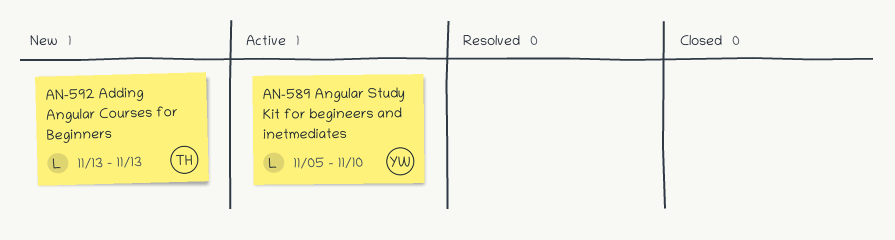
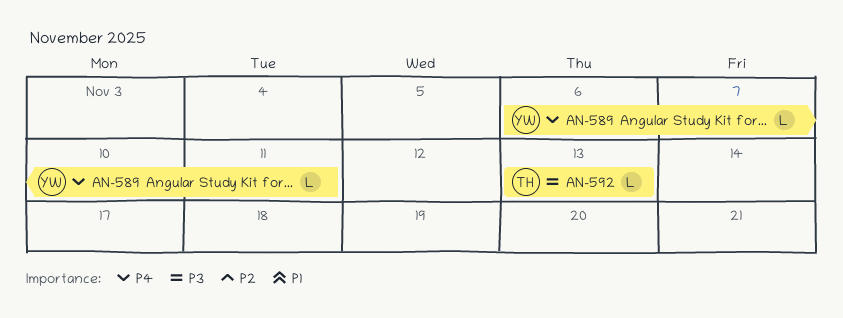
AN-589, start: Nov 5 -> Nov 6
AN-589, due: Nov 10 -> Nov 11

